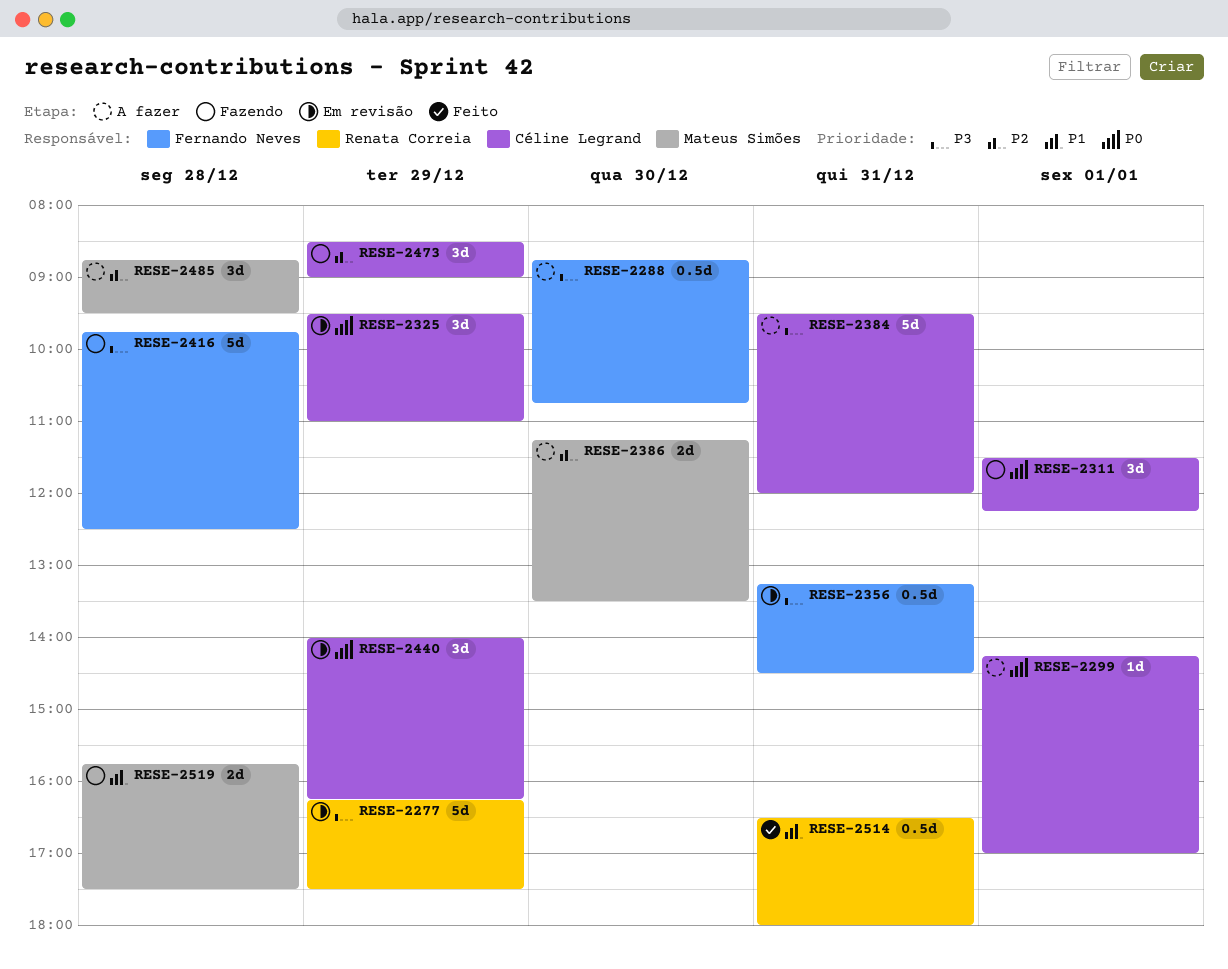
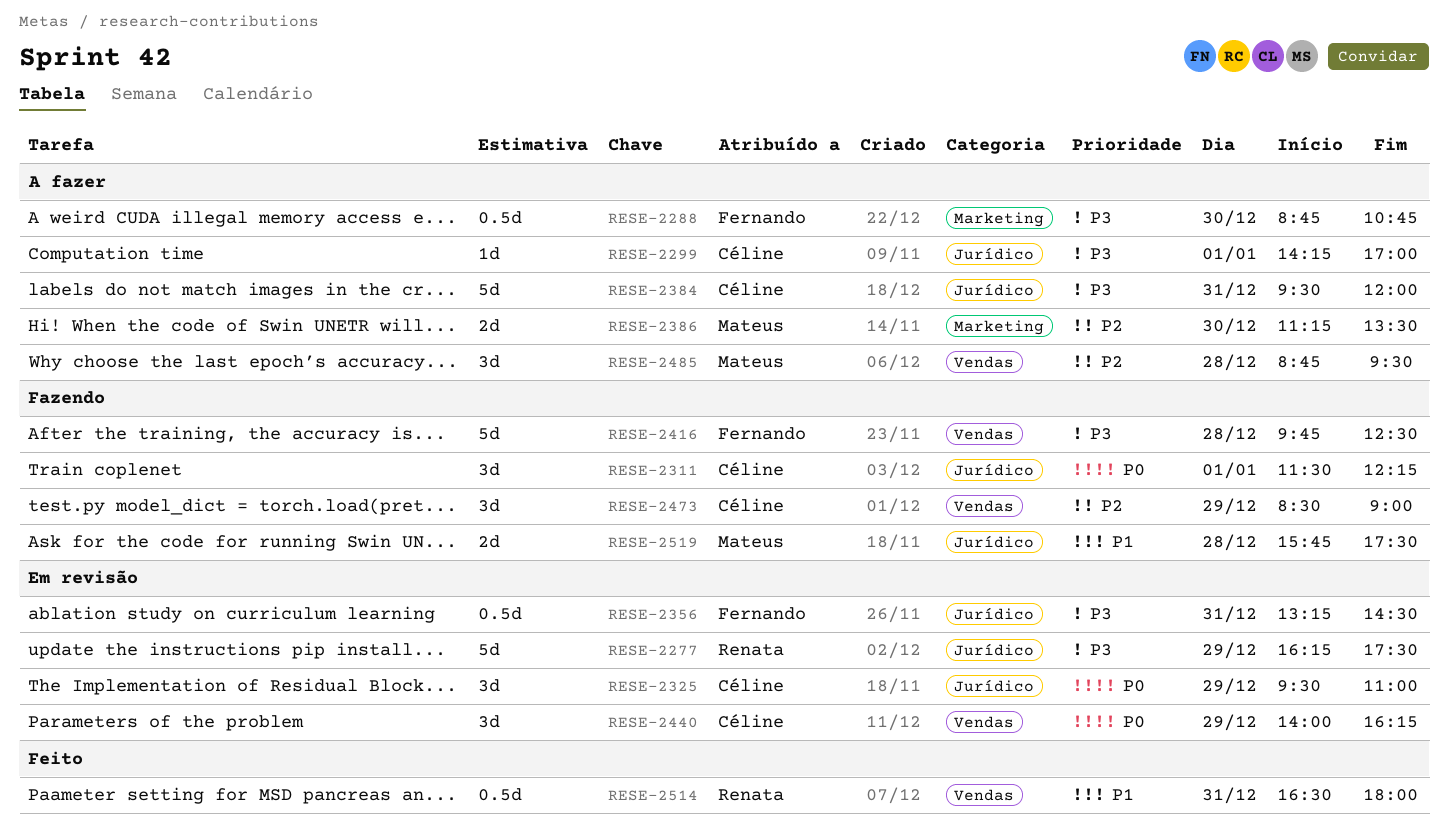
RESE-2299, priority: P0 -> P3

